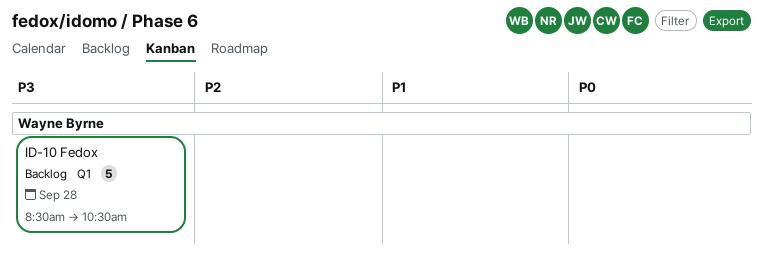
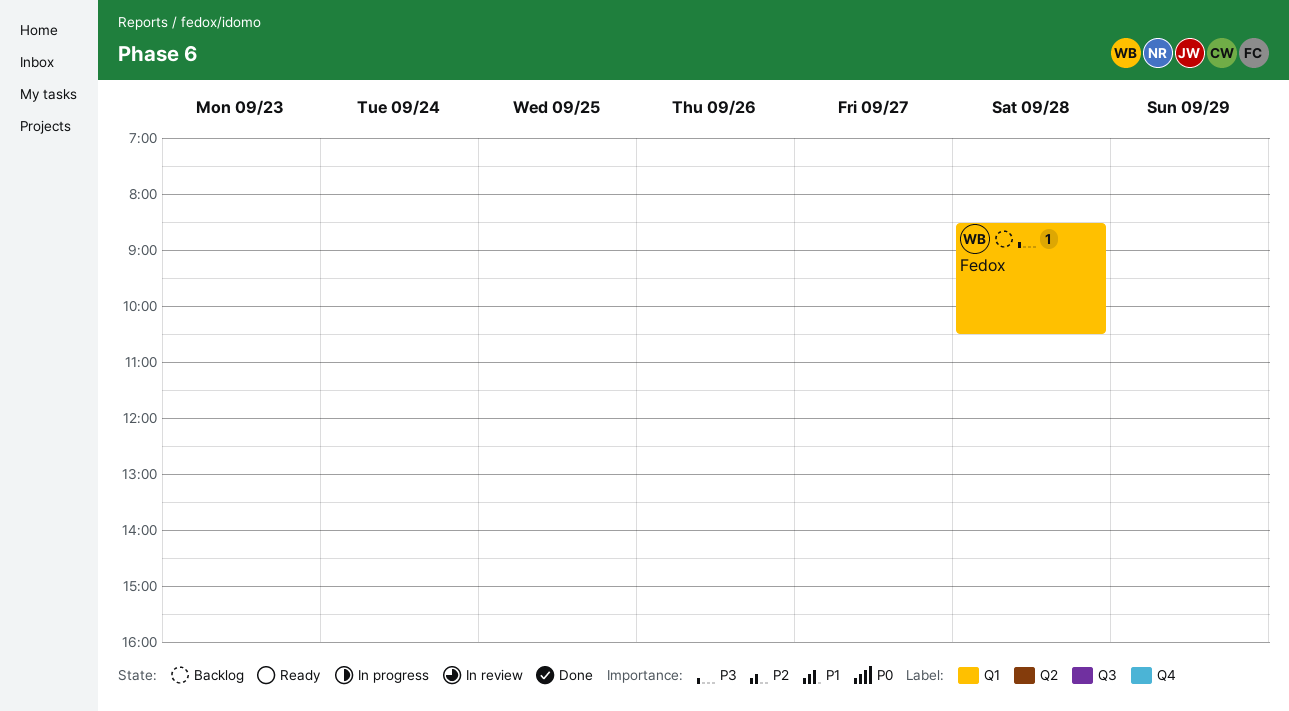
Fedox, estimate: 5 -> 1

